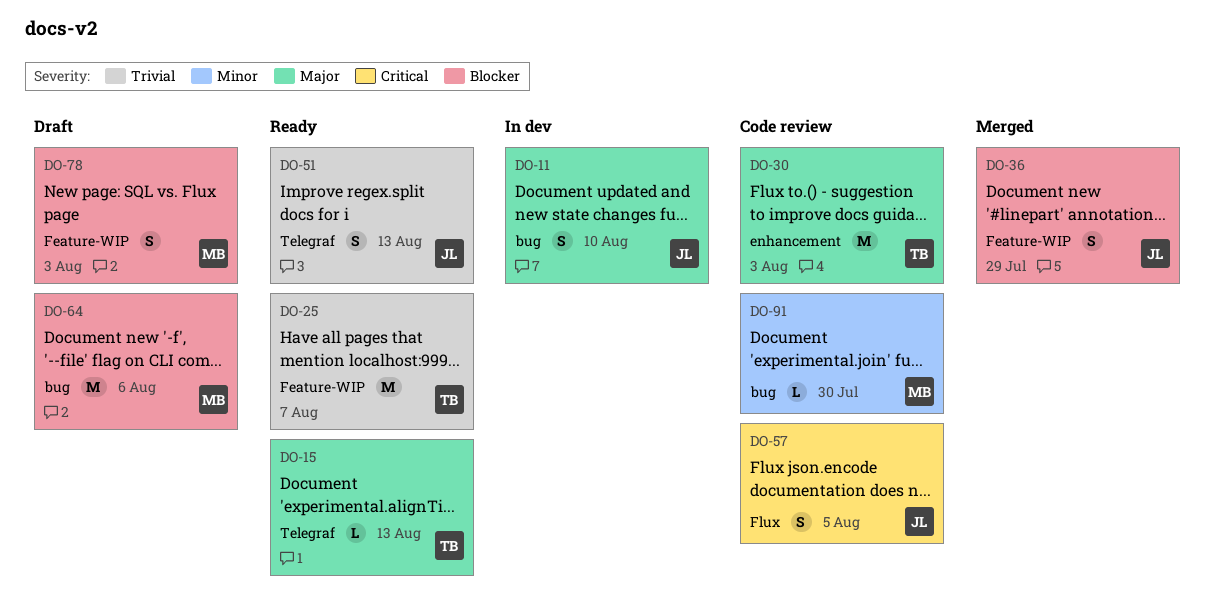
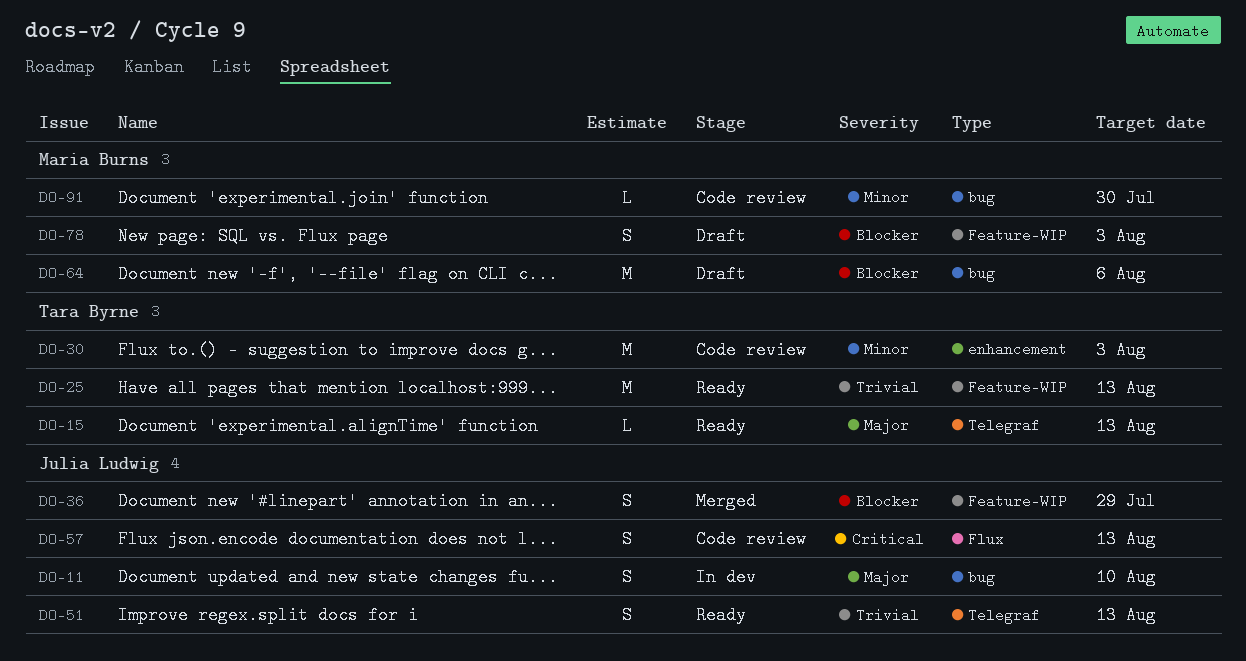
DO-25, due: Aug 7 -> Aug 13
DO-30, priority: Major -> Minor
DO-57, due: Aug 5 -> Aug 13

